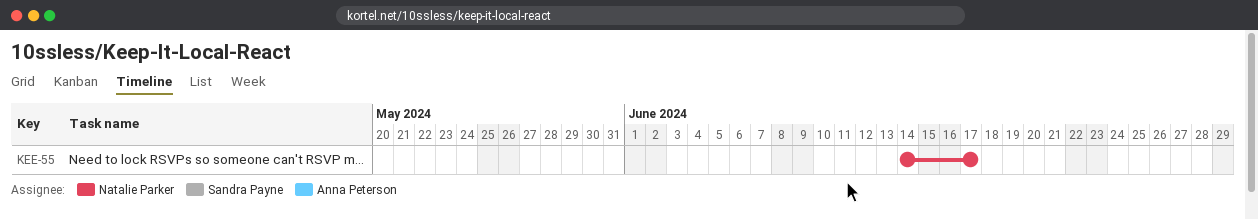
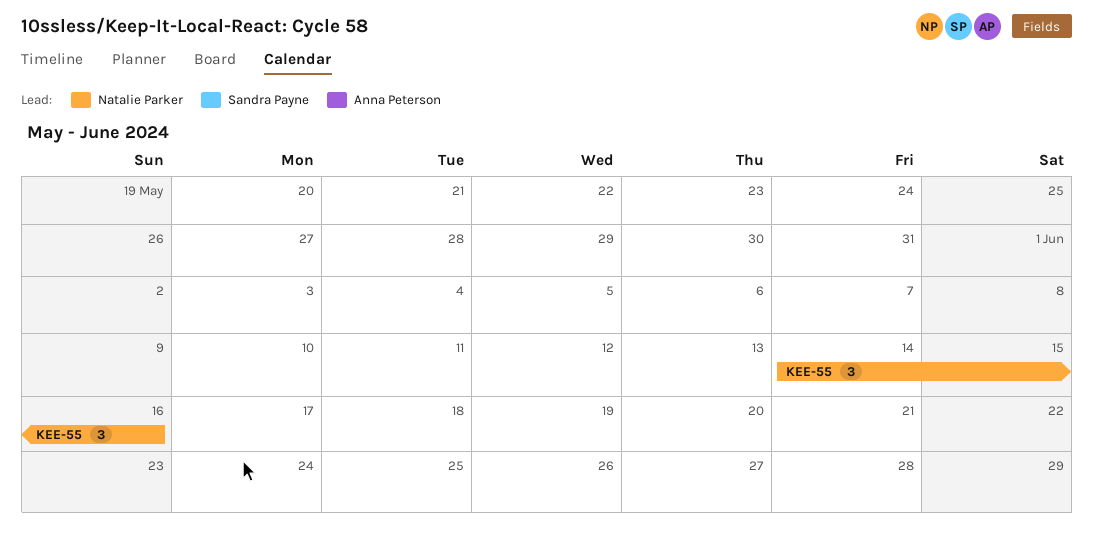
KEE-55, due: Jun 17 -> Jun 16

